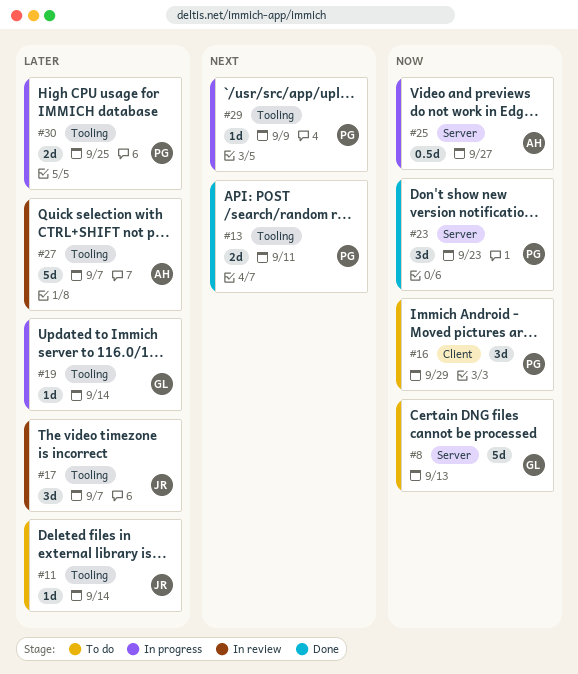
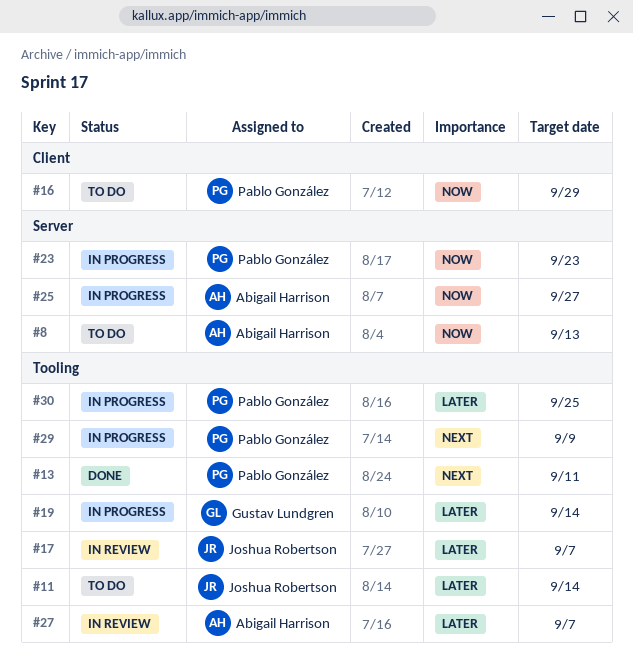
#8, owner: Gustav Lundgren -> Abigail Harrison
#23, status: Done -> In progress

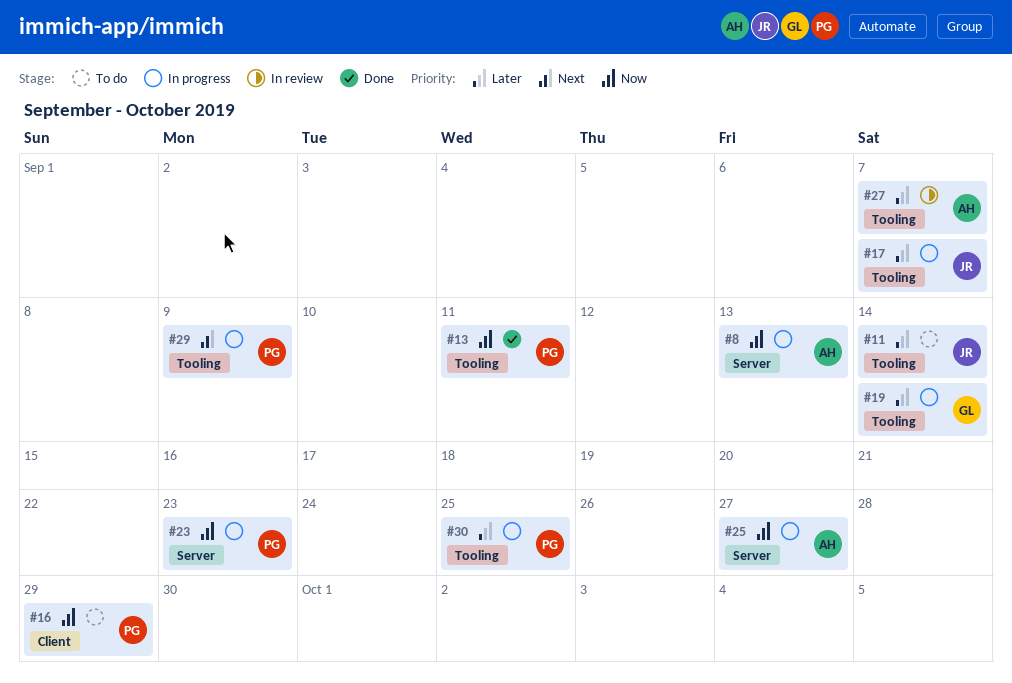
#8, status: To do -> In progress
#13, priority: Next -> Now
#17, status: In review -> In progress

